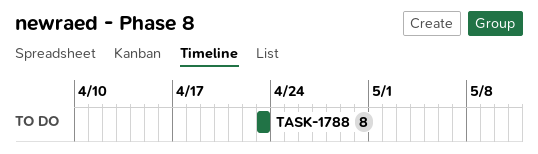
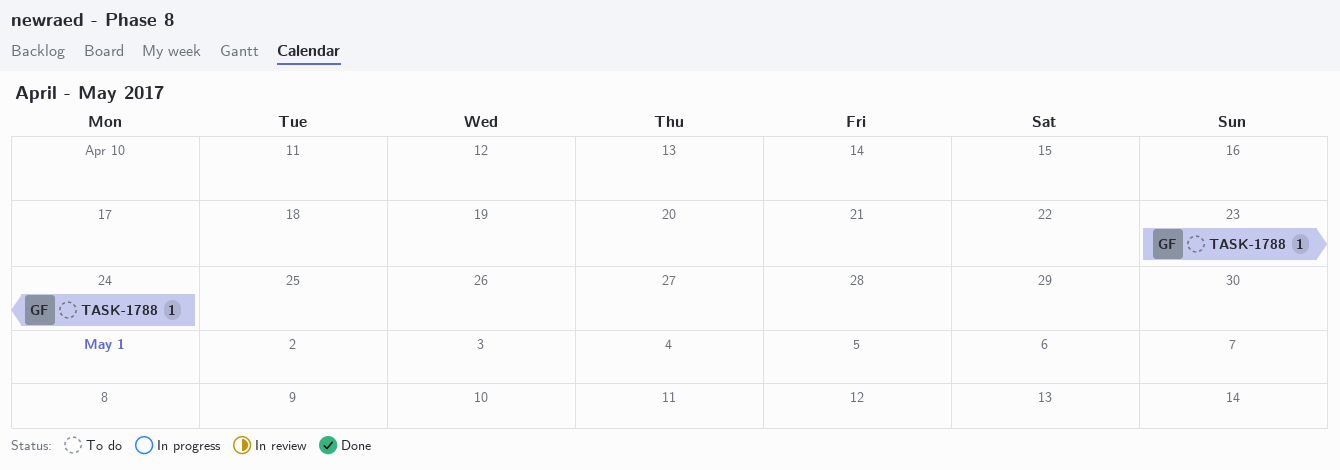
TASK-1788, estimate: 8 -> 1
TASK-1788, due: Apr 23 -> Apr 24

